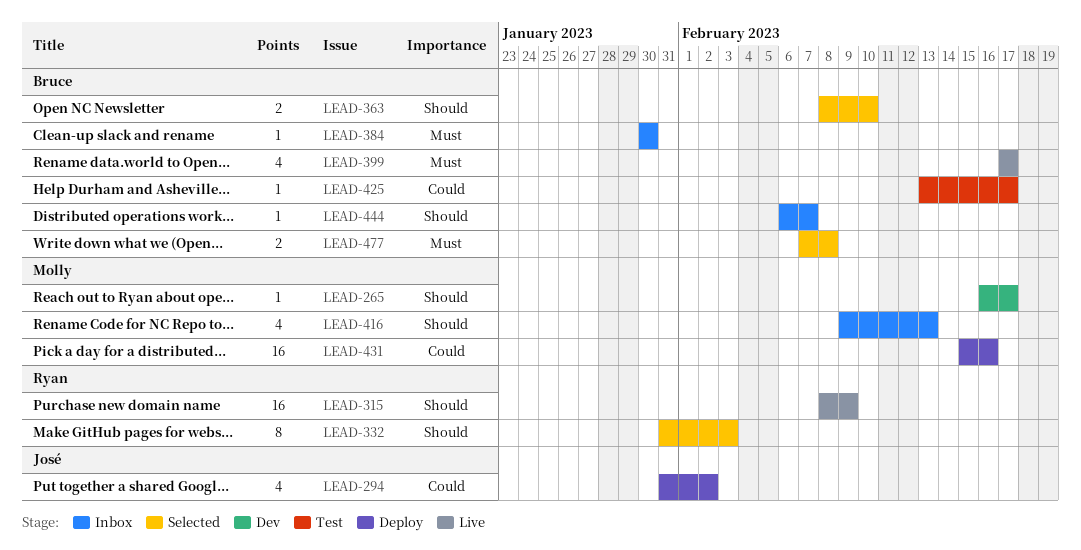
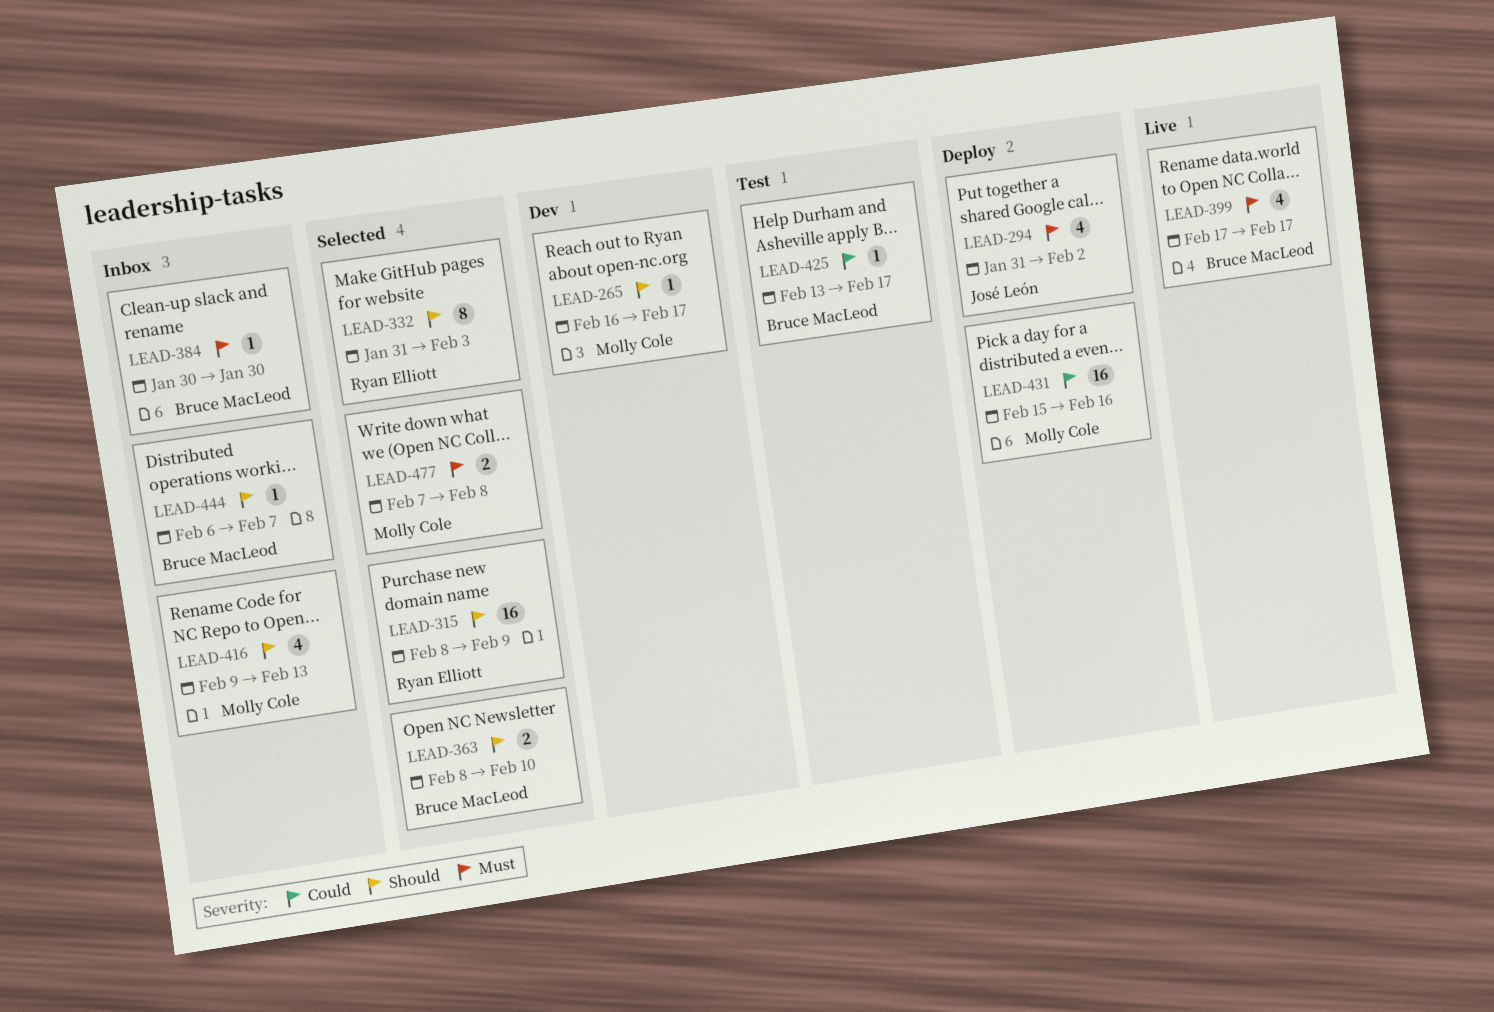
LEAD-294, priority: Could -> Must
LEAD-315, status: Live -> Selected
LEAD-477, owner: Bruce MacLeod -> Molly Cole

